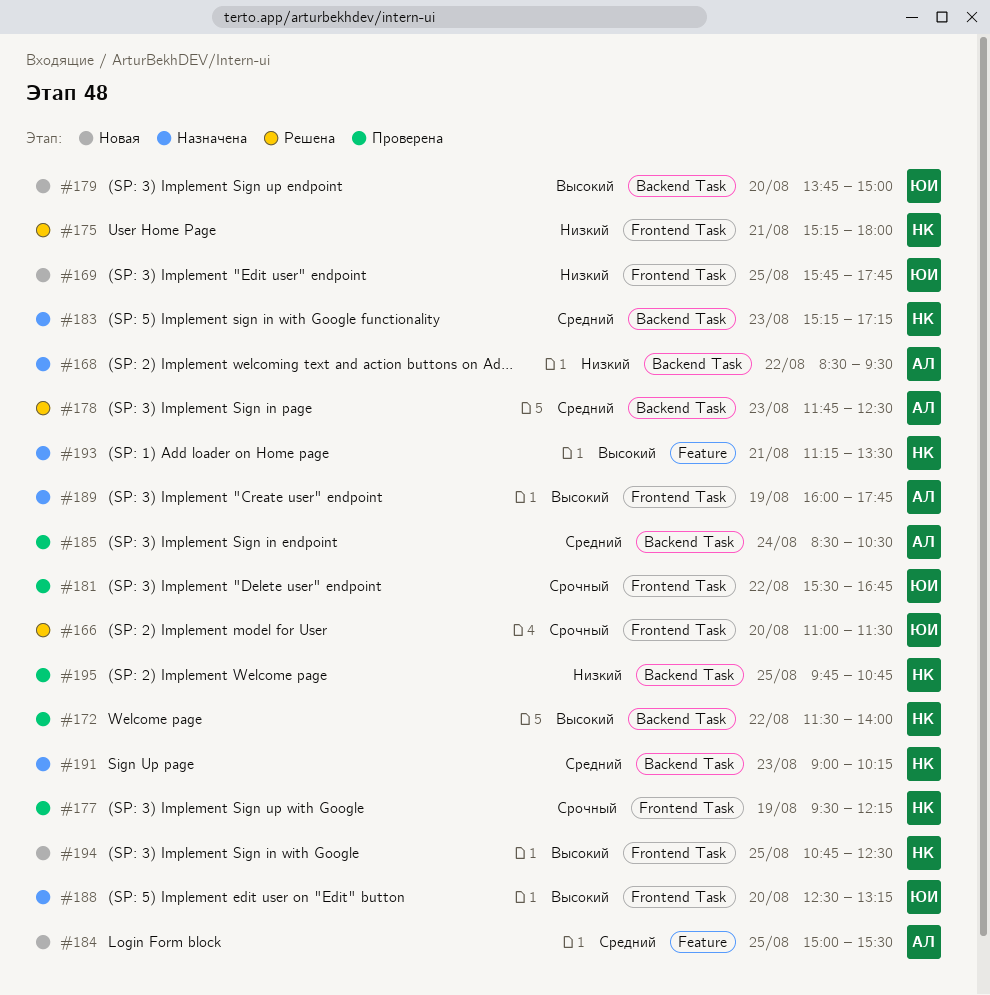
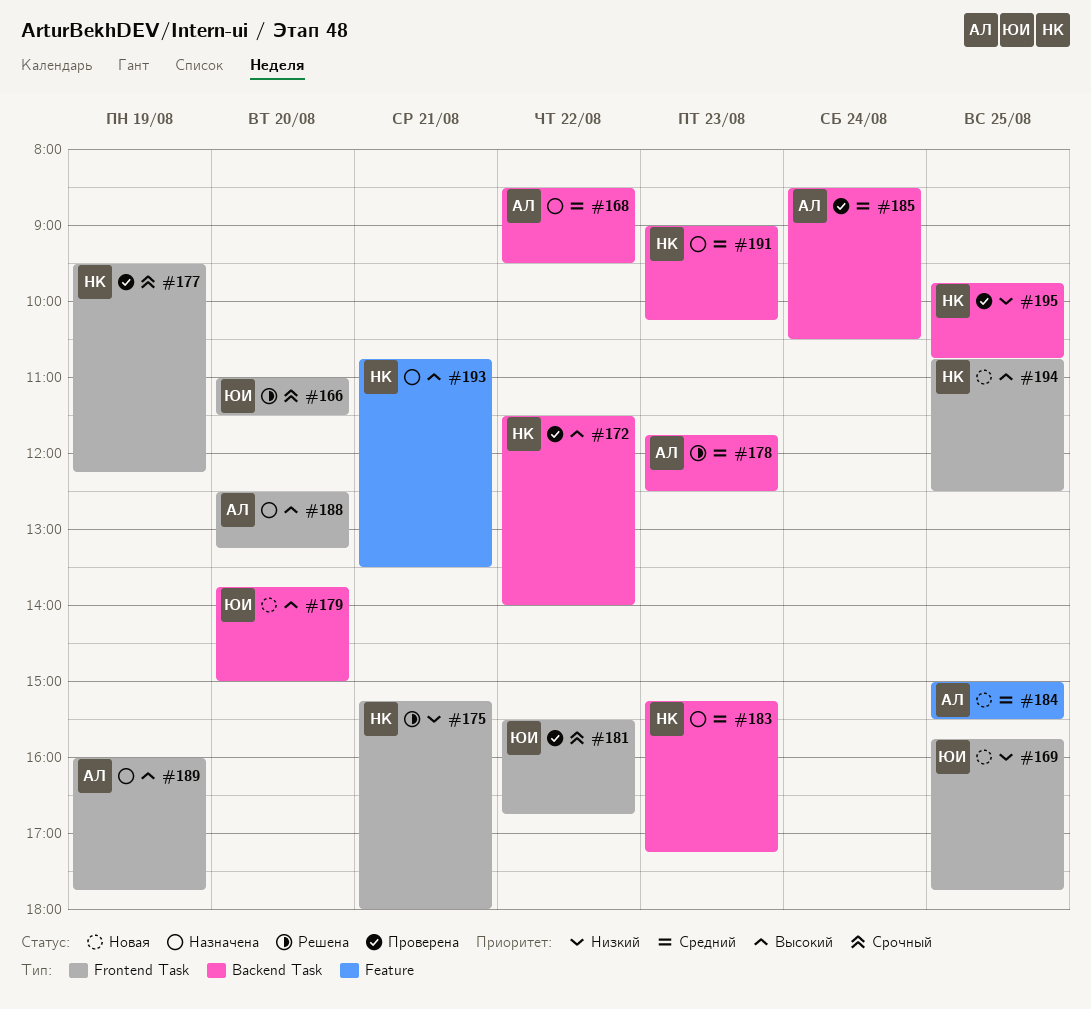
#168, priority: Низкий -> Средний
#188, owner: ЮИ -> АЛ
#193, begins: 11:15 -> 10:45

